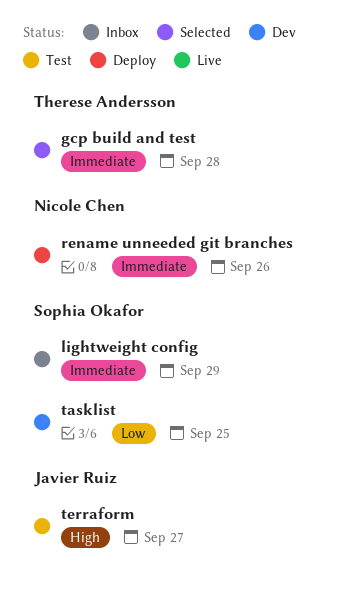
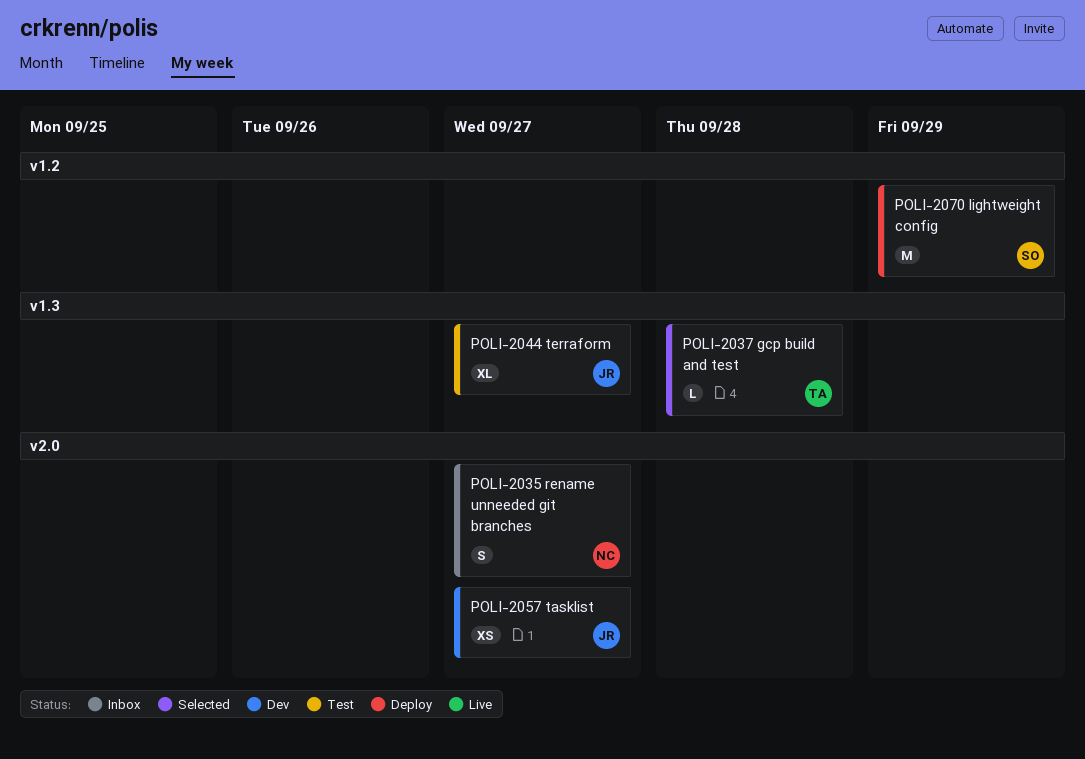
lightweight config, status: Inbox -> Deploy
rename unneeded git branches, status: Deploy -> Inbox
rename unneeded git branches, due: Sep 26 -> Sep 27
tasklist, owner: Sophia Okafor -> Javier Ruiz
tasklist, due: Sep 25 -> Sep 27

